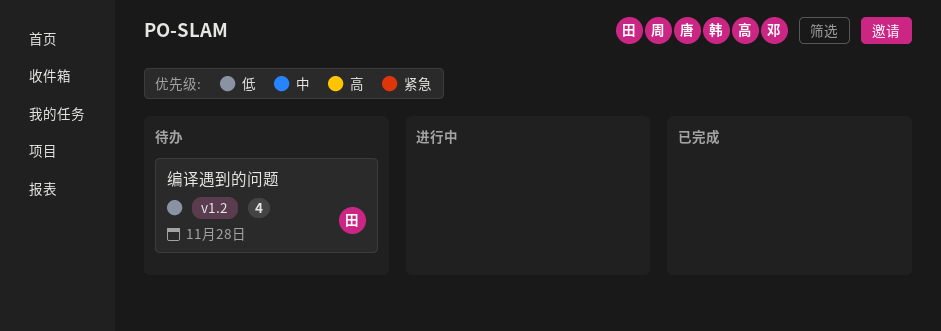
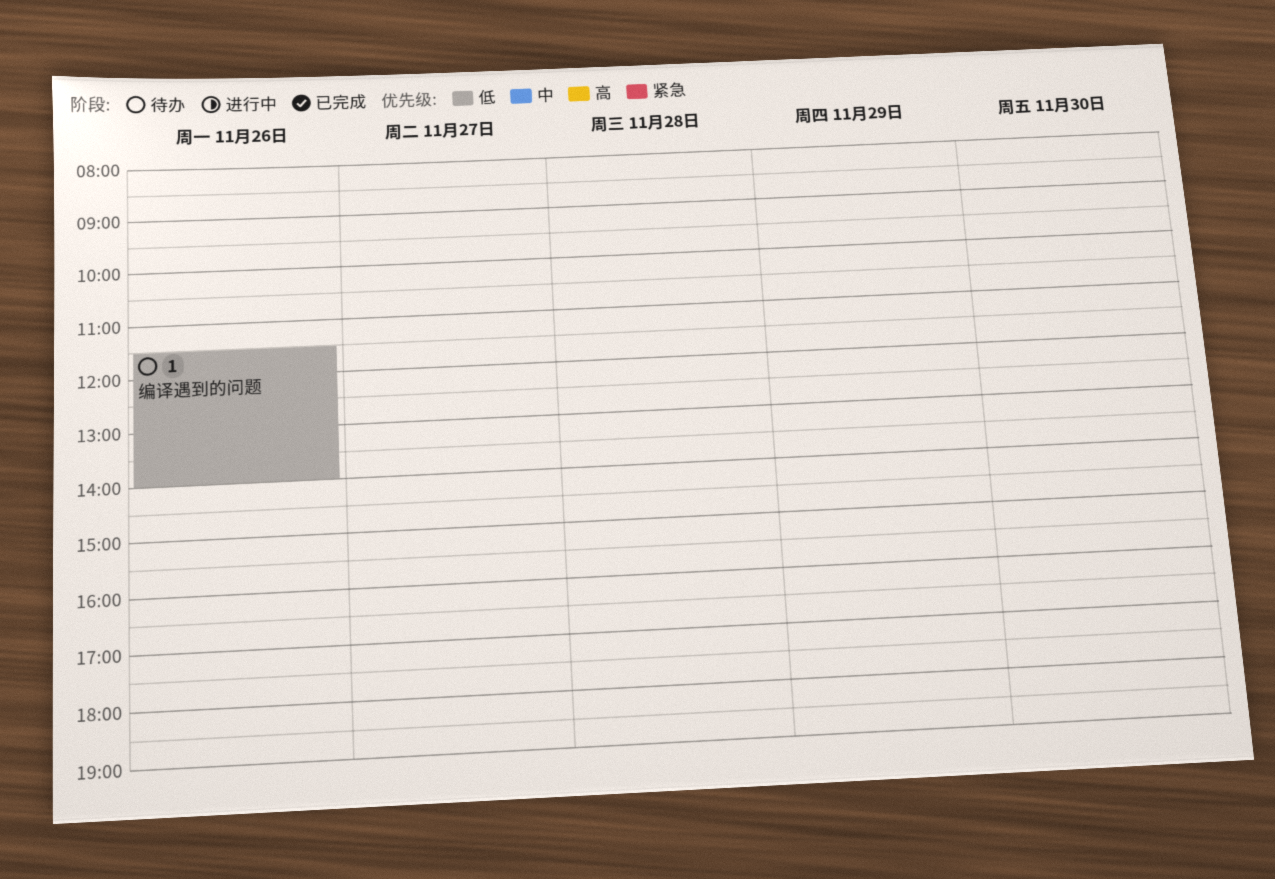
编译遇到的问题, estimate: 4 -> 1
编译遇到的问题, day: Nov 28 -> Nov 26

